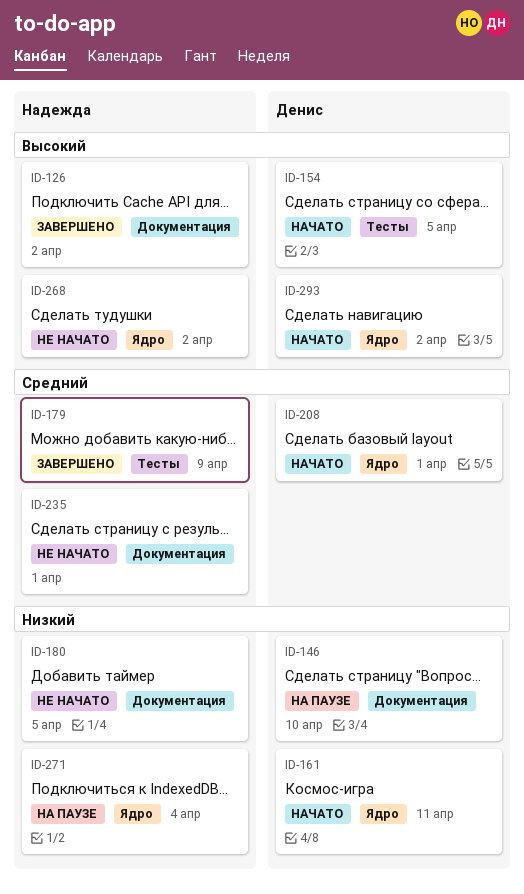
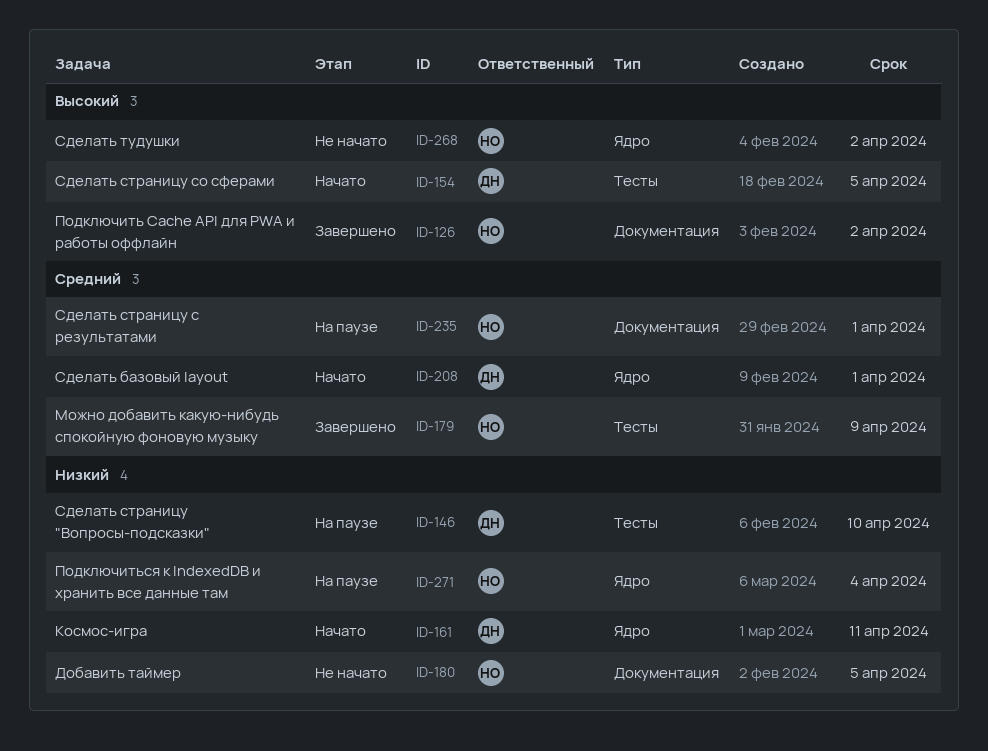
ID-146, label: Документация -> Тесты
ID-235, status: Не начато -> На паузе
ID-293: present -> none

